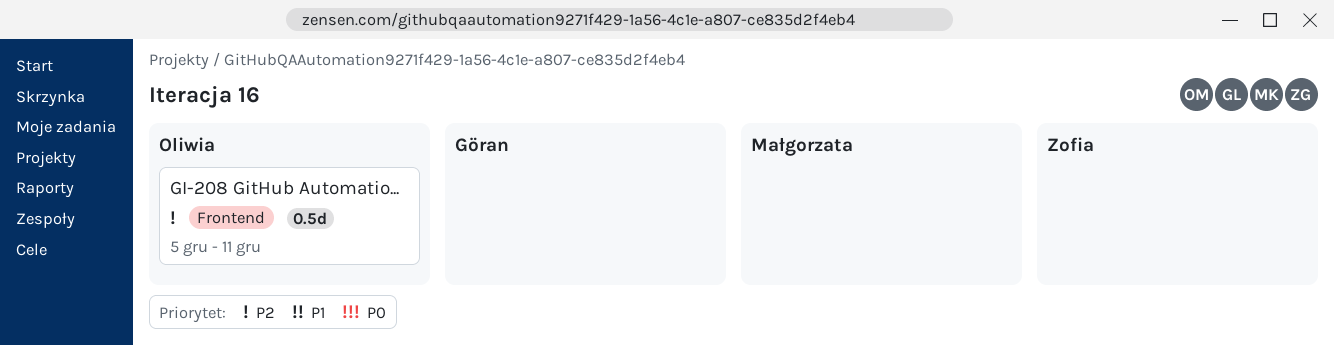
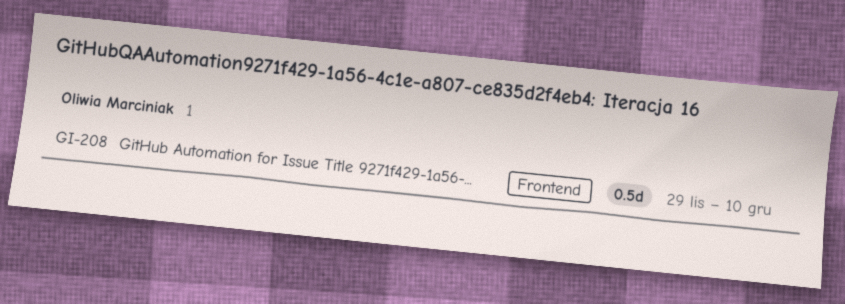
GI-208, start: Dec 5 -> Nov 29
GI-208, due: Dec 11 -> Dec 10

